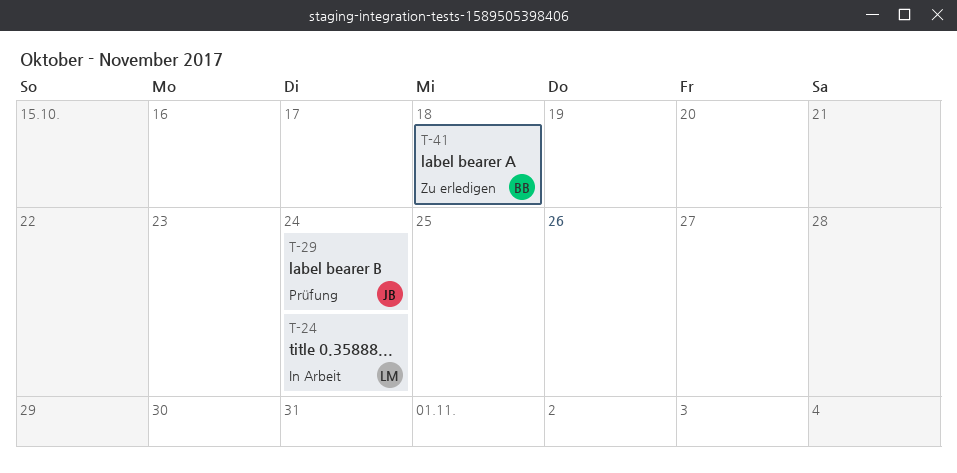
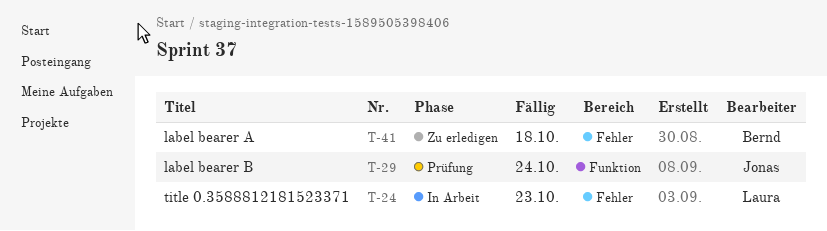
T-24, due: Oct 24 -> Oct 23

